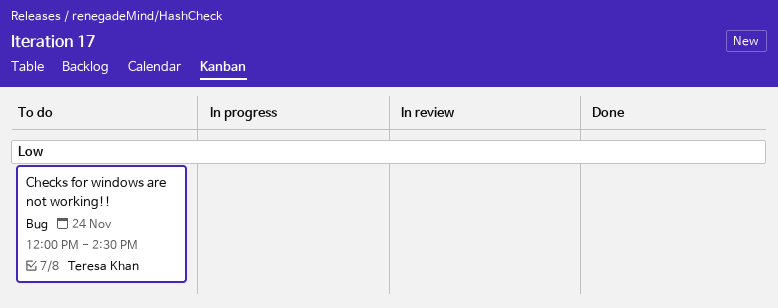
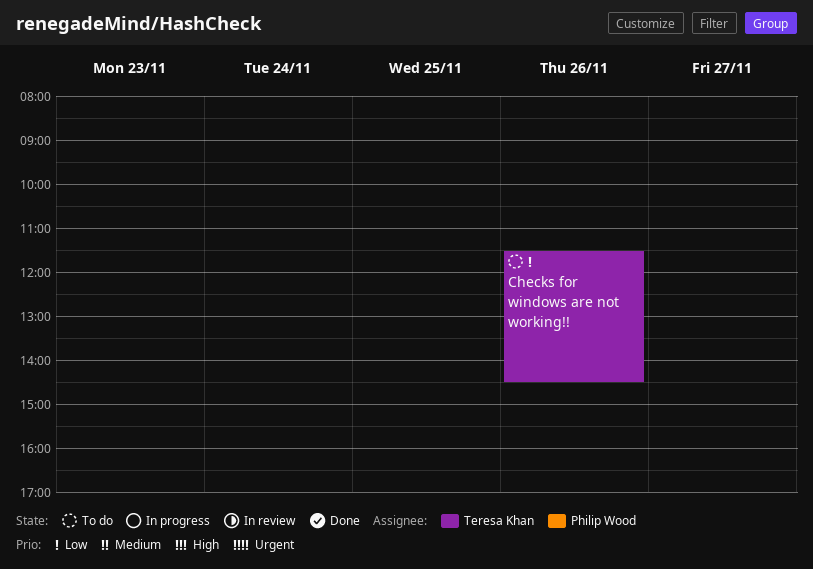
Checks for windows are not working!!, day: Nov 24 -> Nov 26
Checks for windows are not working!!, begins: 12:00 -> 11:30

